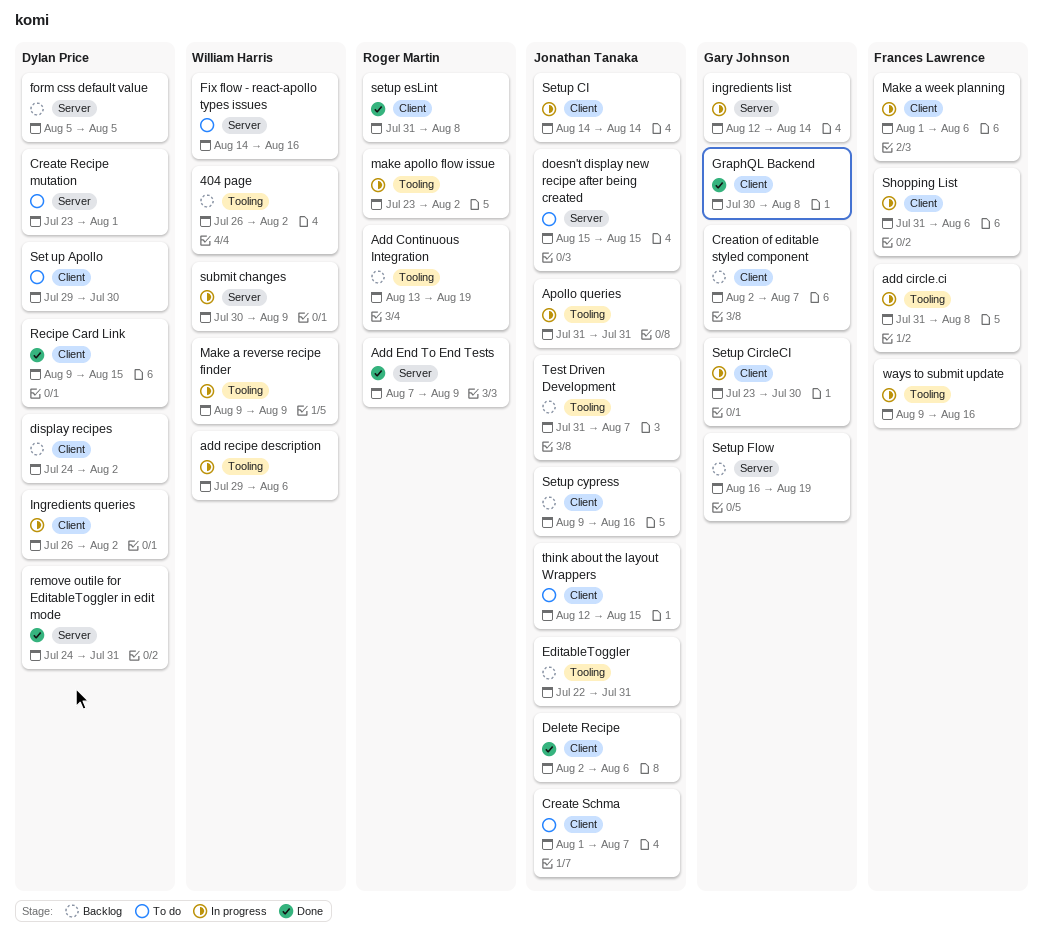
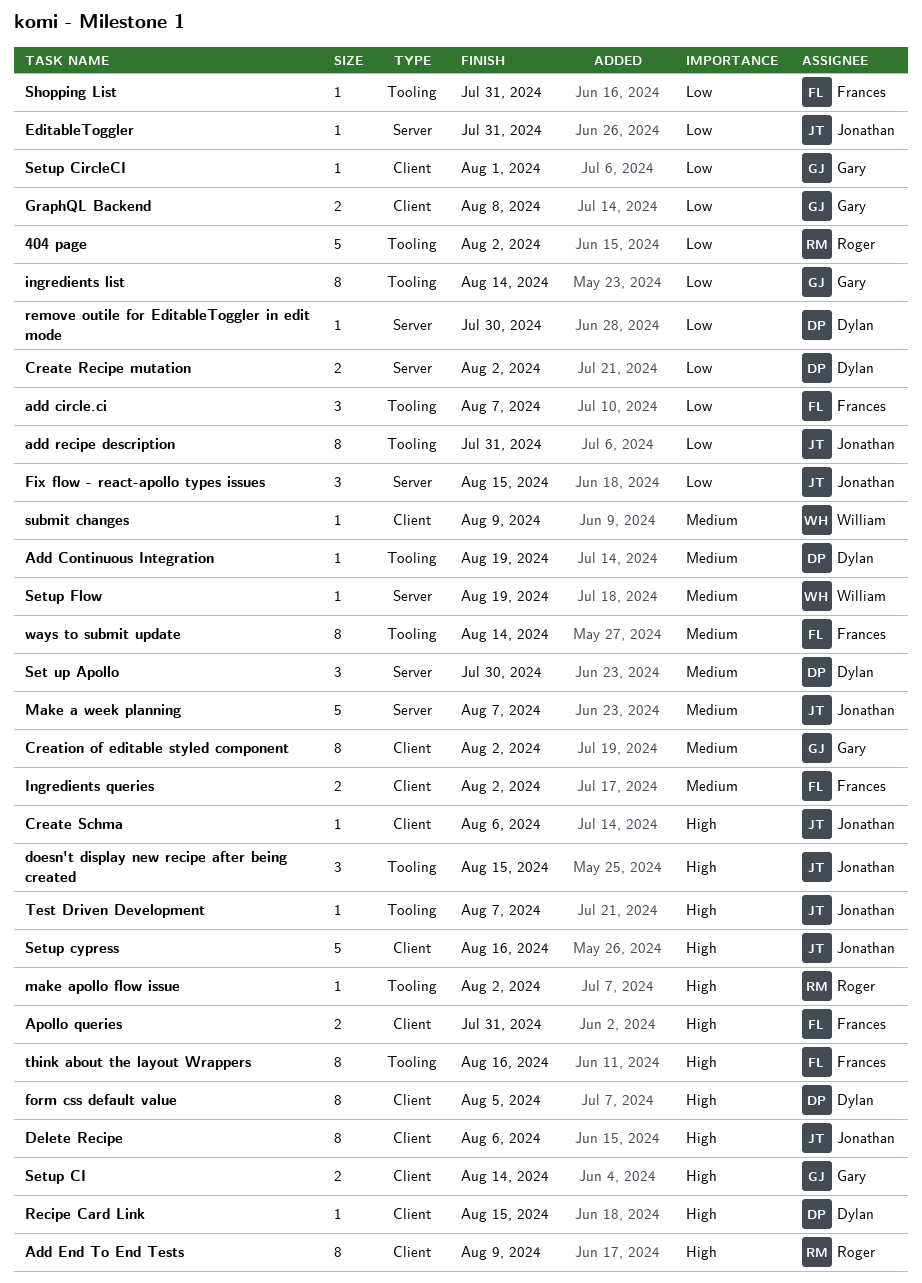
404 page, owner: William Harris -> Roger Martin
add circle.ci, due: Aug 8 -> Aug 7
Add Continuous Integration, owner: Roger Martin -> Dylan Price
Add End To End Tests, label: Server -> Client
add recipe description, owner: William Harris -> Jonathan Tanaka
add recipe description, due: Aug 6 -> Jul 31
Apollo queries, owner: Jonathan Tanaka -> Frances Lawrence
Apollo queries, label: Tooling -> Client
Create Recipe mutation, due: Aug 1 -> Aug 2
Create Schma, due: Aug 7 -> Aug 6
Creation of editable styled component, due: Aug 7 -> Aug 2
display recipes: present -> none
doesn't display new recipe after being created, label: Server -> Tooling
EditableToggler, label: Tooling -> Server
Fix flow - react-apollo types issues, owner: William Harris -> Jonathan Tanaka
Fix flow - react-apollo types issues, due: Aug 16 -> Aug 15
form css default value, label: Server -> Client
ingredients list, label: Server -> Tooling
Ingredients queries, owner: Dylan Price -> Frances Lawrence
Make a reverse recipe finder: present -> none
Make a week planning, owner: Frances Lawrence -> Jonathan Tanaka
Make a week planning, label: Client -> Server
Make a week planning, due: Aug 6 -> Aug 7
remove outile for EditableToggler in edit mode, due: Jul 31 -> Jul 30
Set up Apollo, label: Client -> Server
Setup CI, owner: Jonathan Tanaka -> Gary Johnson
Setup CircleCI, due: Jul 30 -> Aug 1
setup esLint: present -> none
Setup Flow, owner: Gary Johnson -> William Harris
Shopping List, label: Client -> Tooling
Shopping List, due: Aug 6 -> Jul 31
submit changes, label: Server -> Client
think about the layout Wrappers, owner: Jonathan Tanaka -> Frances Lawrence
think about the layout Wrappers, label: Client -> Tooling
think about the layout Wrappers, due: Aug 15 -> Aug 16
ways to submit update, due: Aug 16 -> Aug 14

